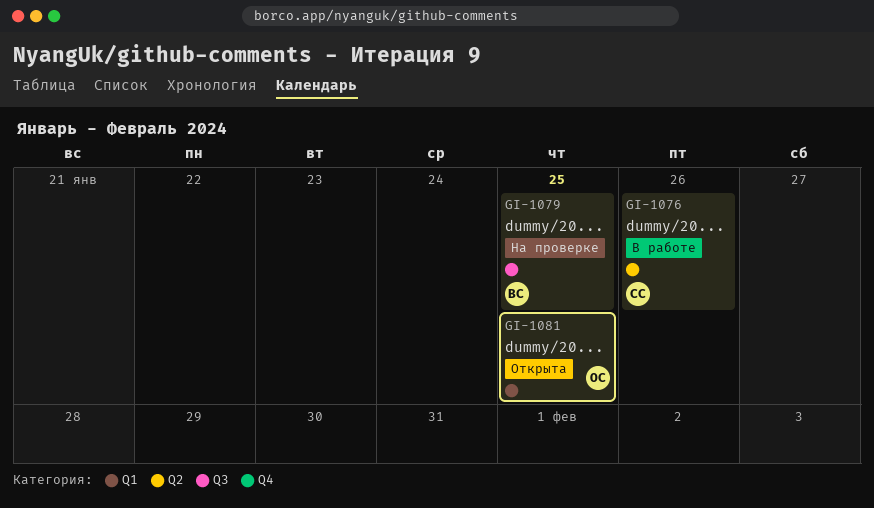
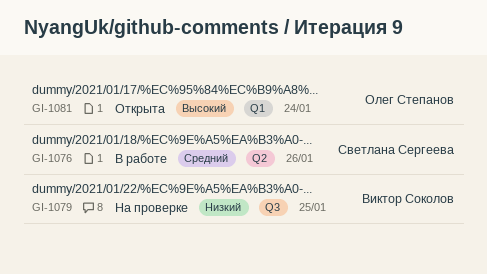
GI-1081, due: Jan 25 -> Jan 24

